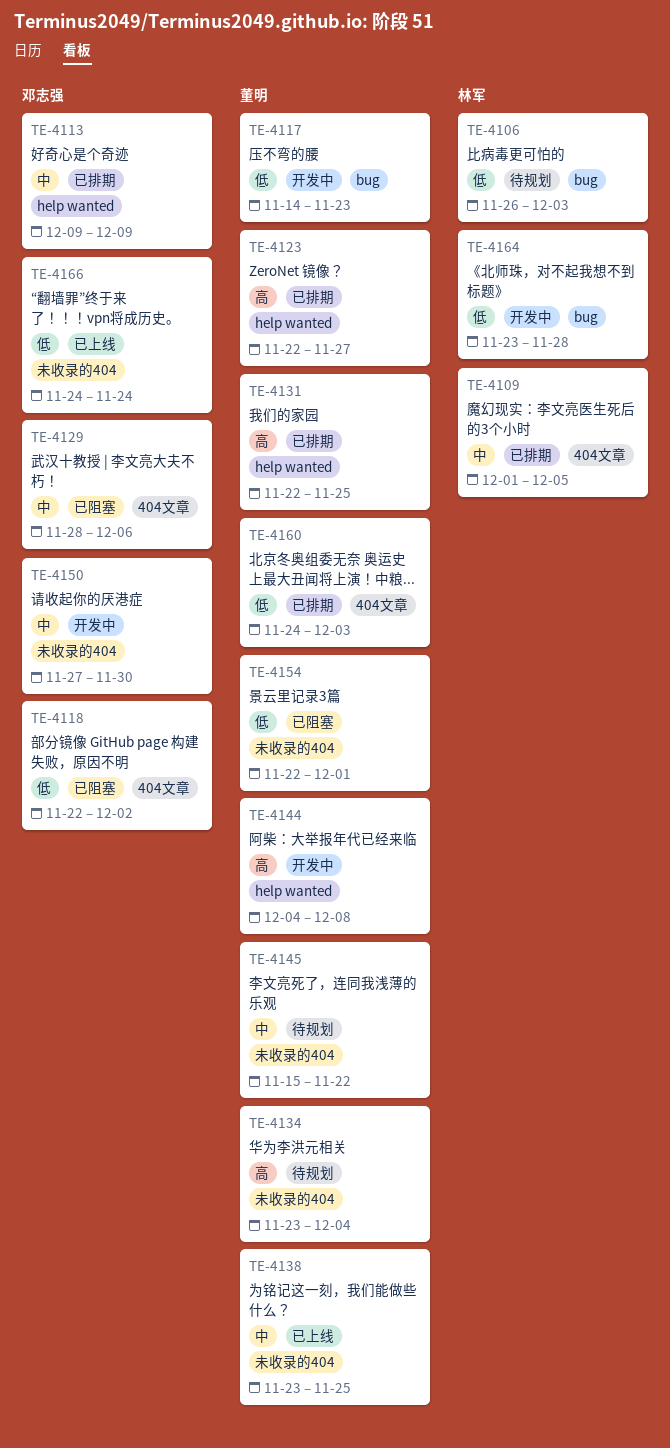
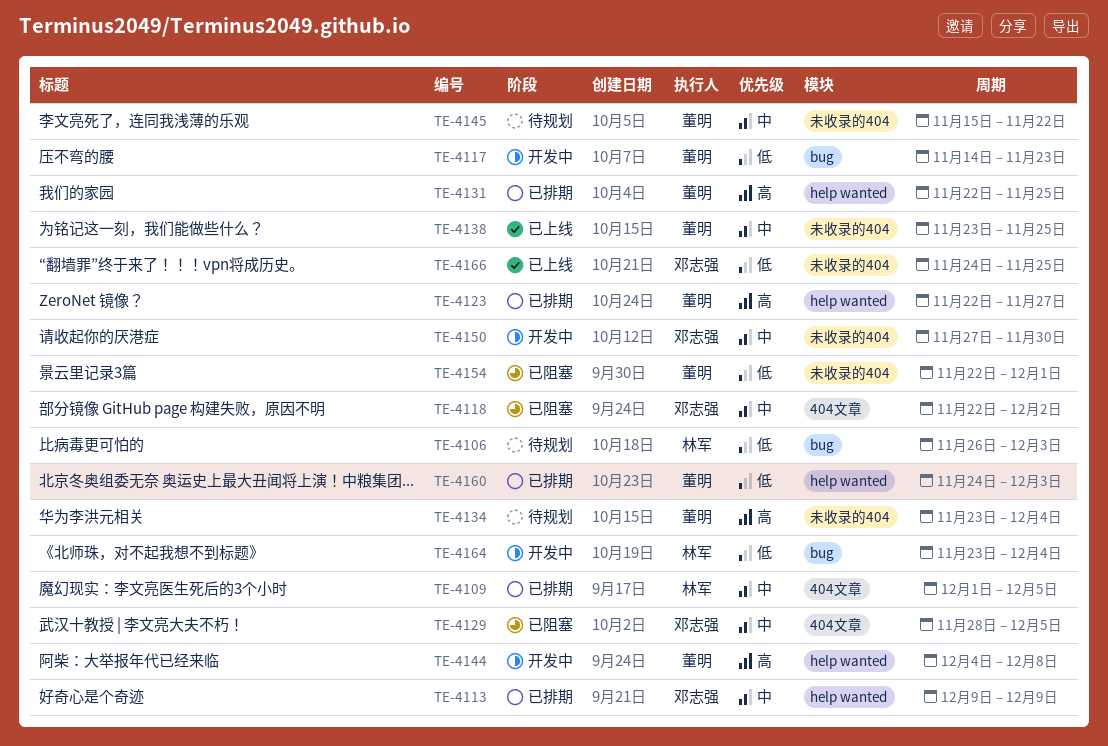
TE-4118, priority: 低 -> 中
TE-4129, due: Dec 6 -> Dec 5
TE-4160, label: 404文章 -> help wanted
TE-4164, due: Nov 28 -> Dec 4
TE-4166, due: Nov 24 -> Nov 25

